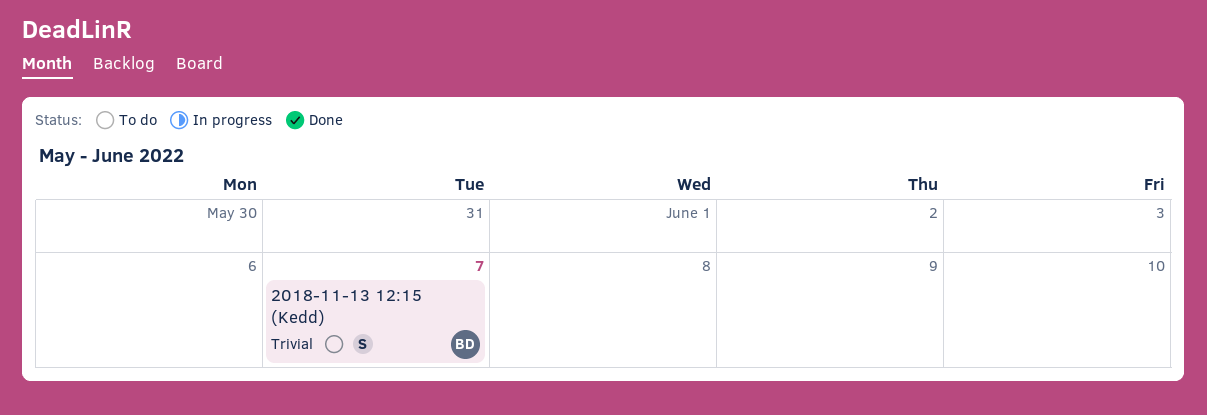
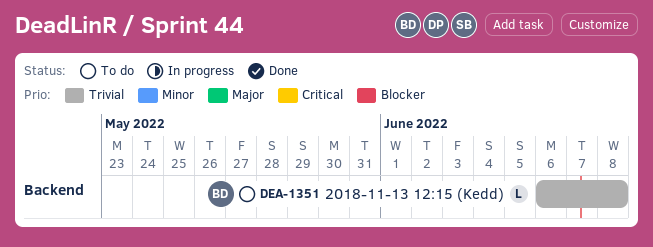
2018-11-13 12:15 (Kedd), estimate: S -> L
2018-11-13 12:15 (Kedd), due: Jun 7 -> Jun 8

